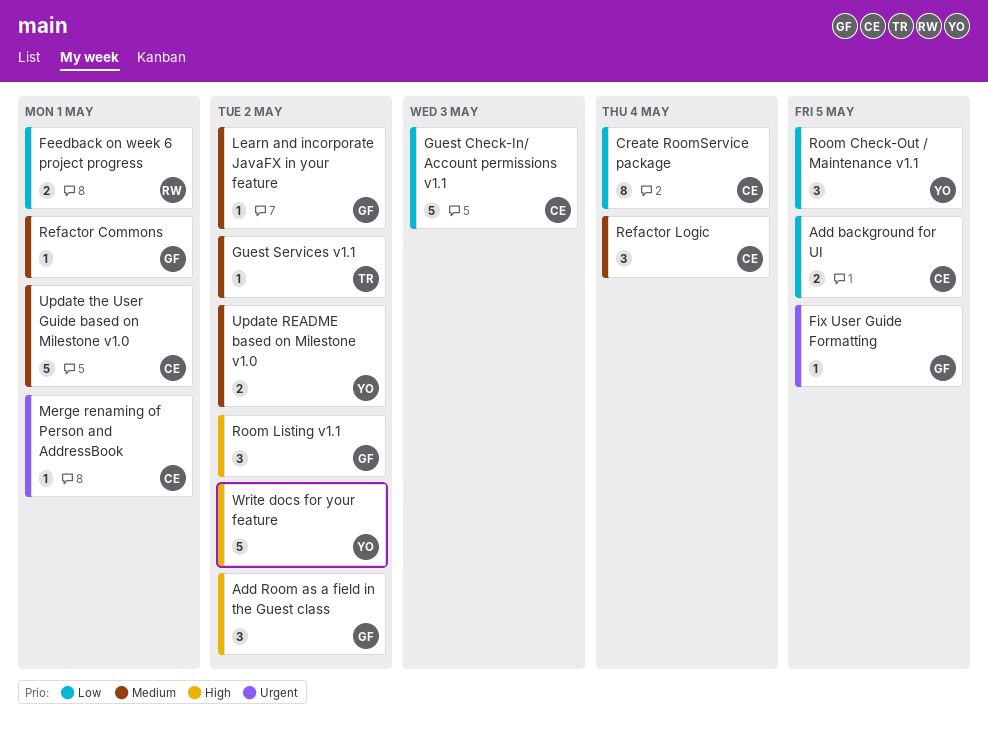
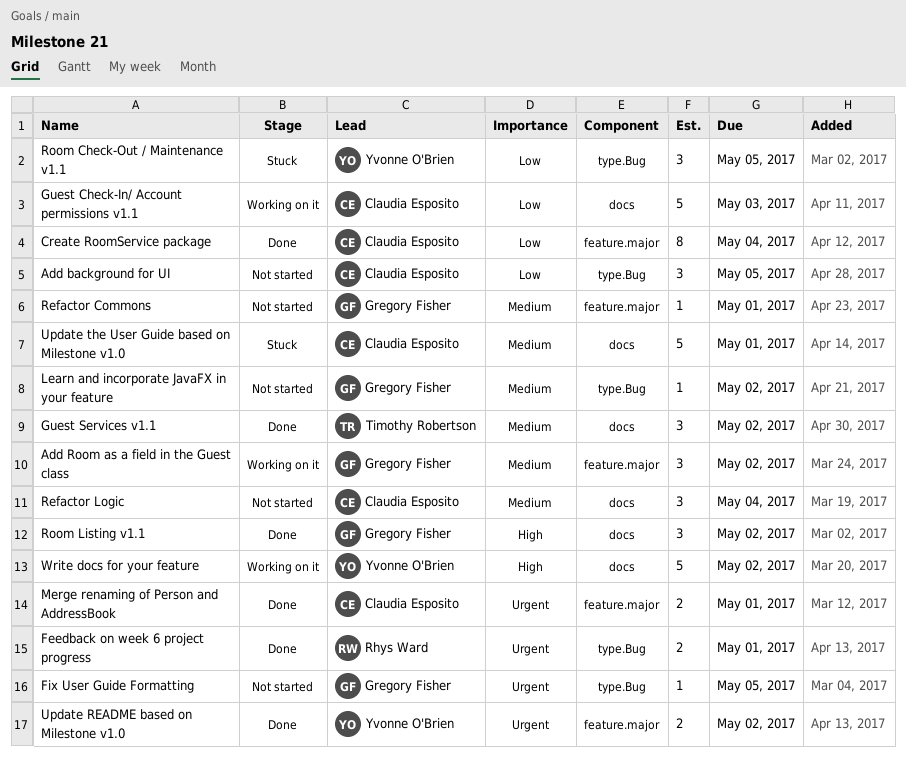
Add background for UI, estimate: 2 -> 3
Add Room as a field in the Guest class, priority: High -> Medium
Feedback on week 6 project progress, priority: Low -> Urgent
Guest Services v1.1, estimate: 1 -> 3
Merge renaming of Person and AddressBook, estimate: 1 -> 2
Update README based on Milestone v1.0, priority: Medium -> Urgent

